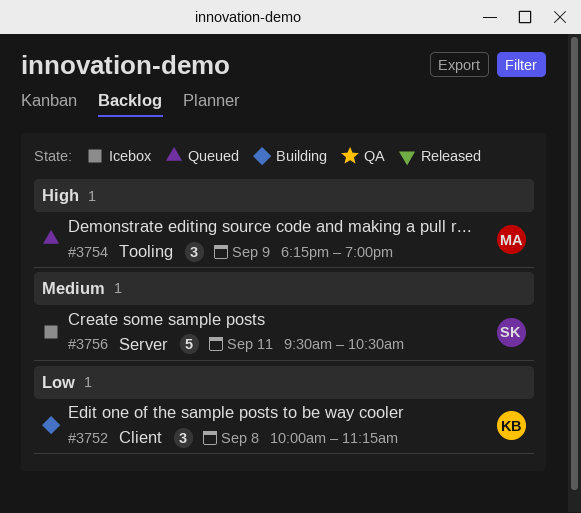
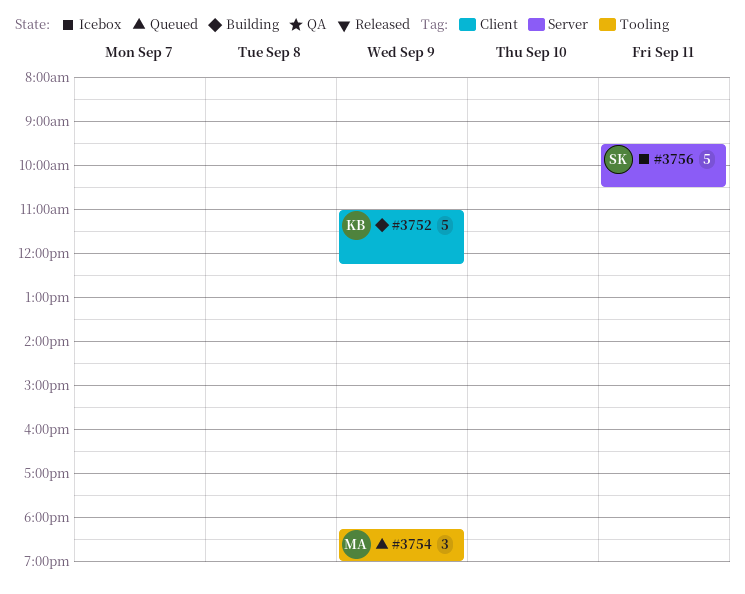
#3752, estimate: 3 -> 5
#3752, day: Sep 8 -> Sep 9
#3752, begins: 10:00 -> 11:00
#3752, ends: 11:15 -> 12:15

